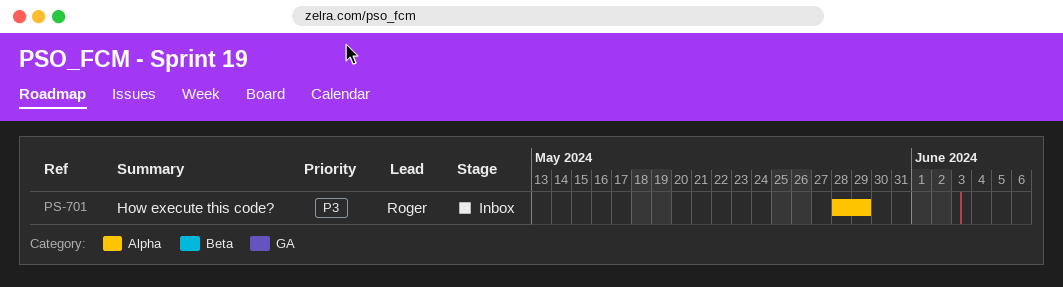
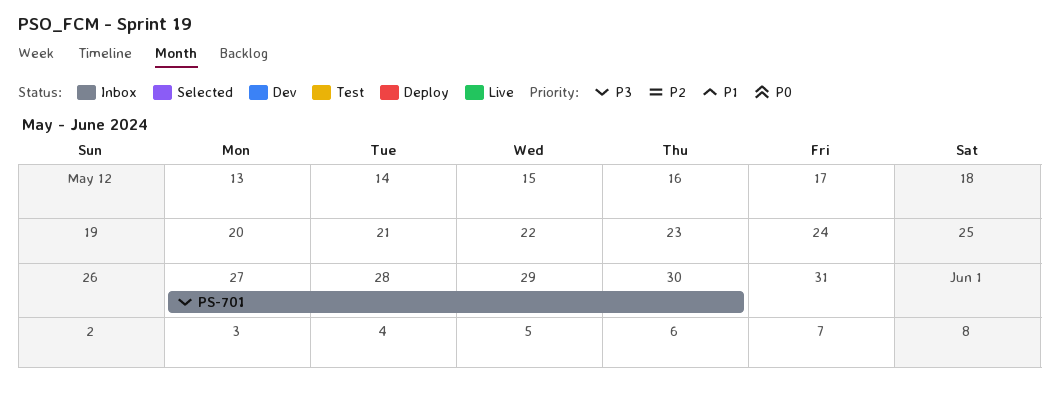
PS-701, start: May 28 -> May 27
PS-701, due: May 29 -> May 30

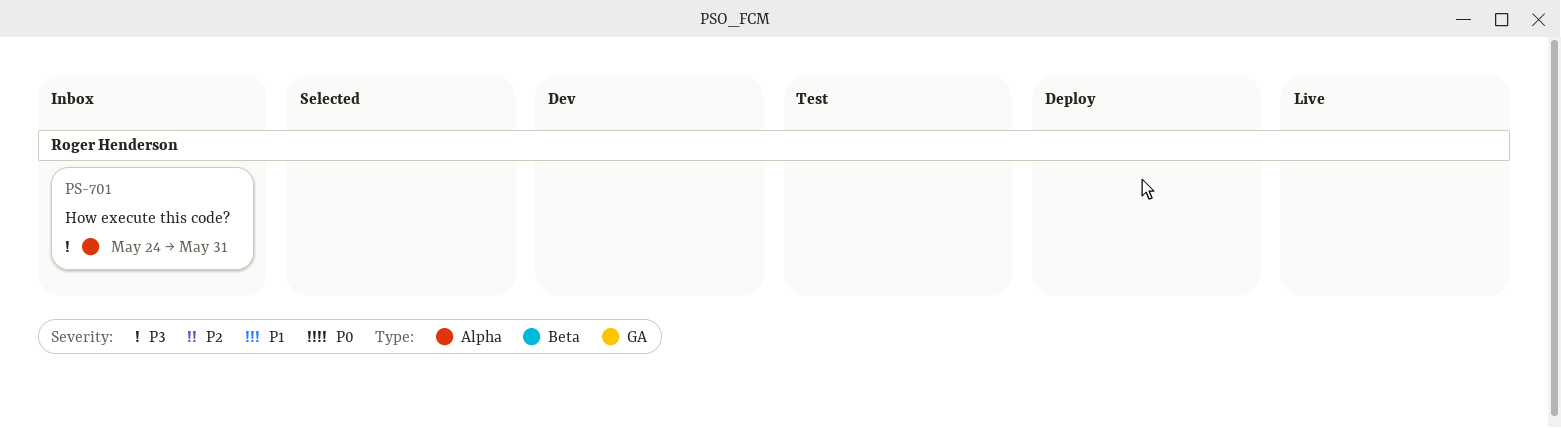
PS-701, start: May 27 -> May 24
PS-701, due: May 30 -> May 31

